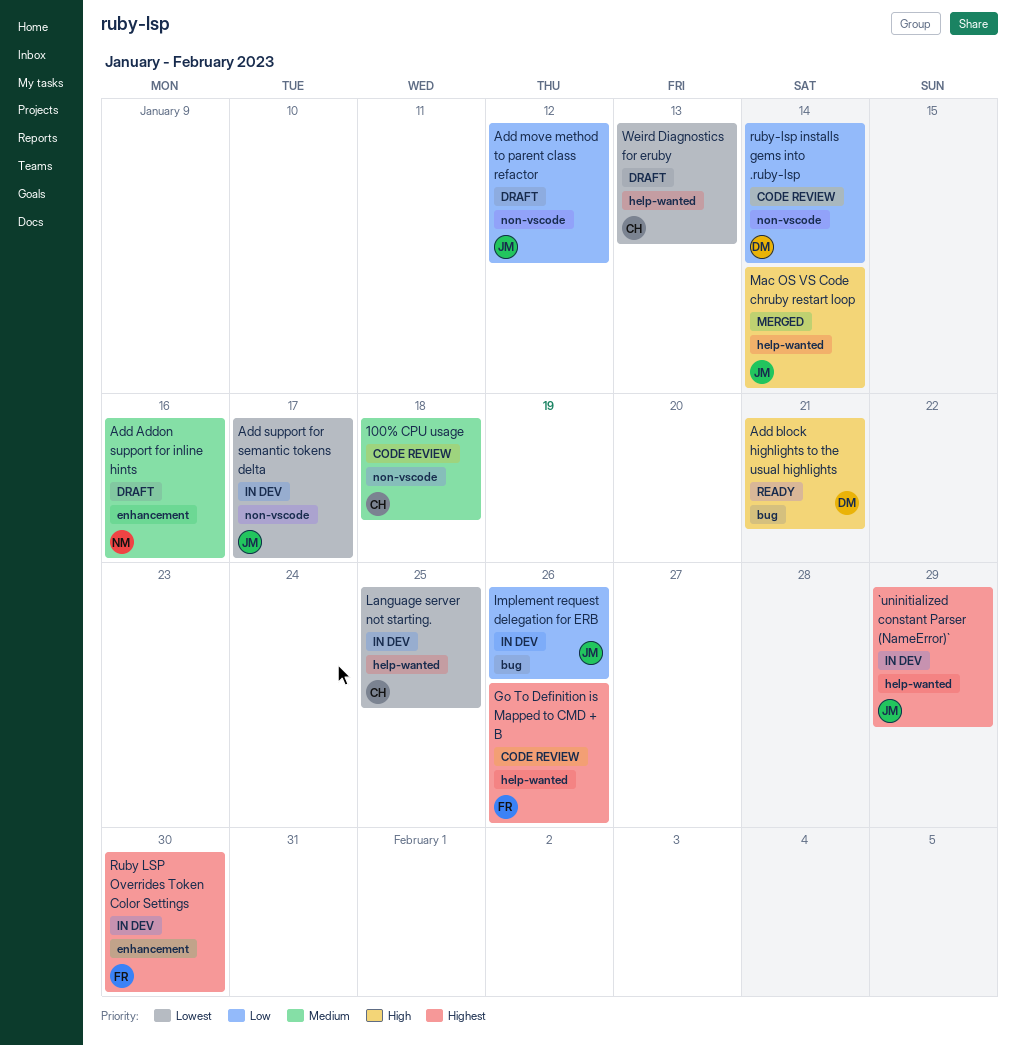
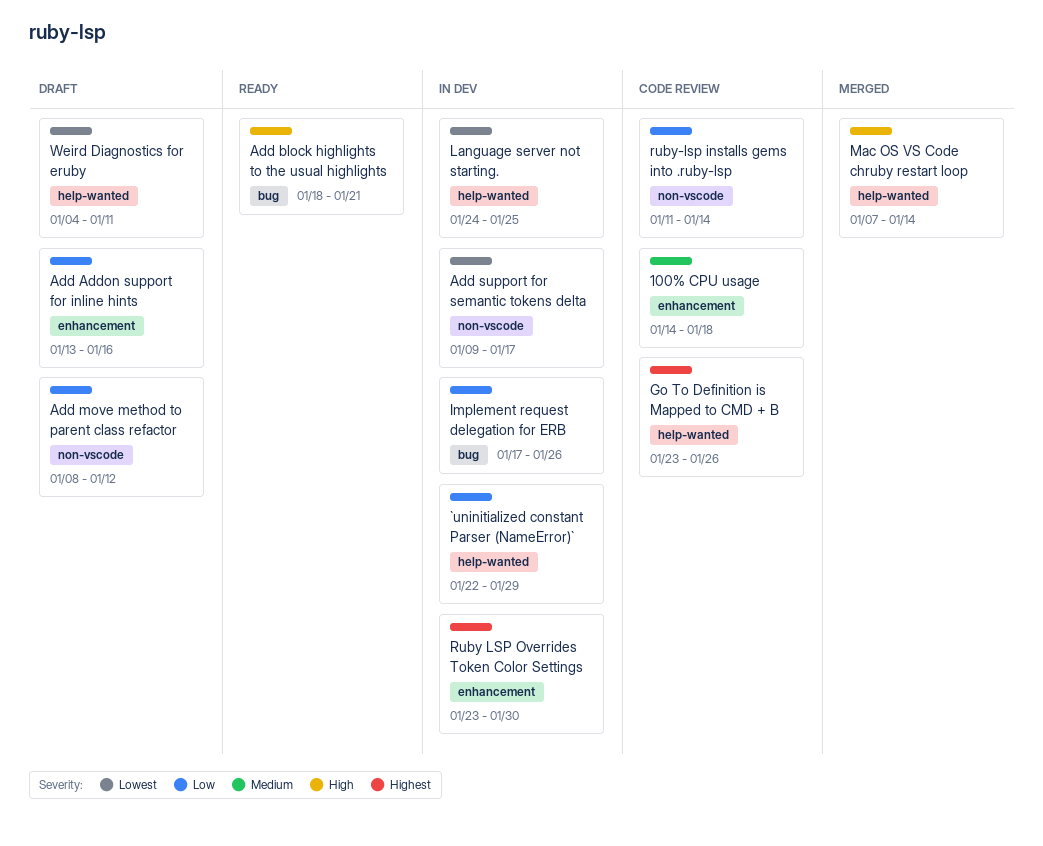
100% CPU usage, label: non-vscode -> enhancement
`uninitialized constant Parser (NameError)`, priority: Highest -> Low
Add Addon support for inline hints, priority: Medium -> Low
Weird Diagnostics for eruby, due: Jan 13 -> Jan 11

